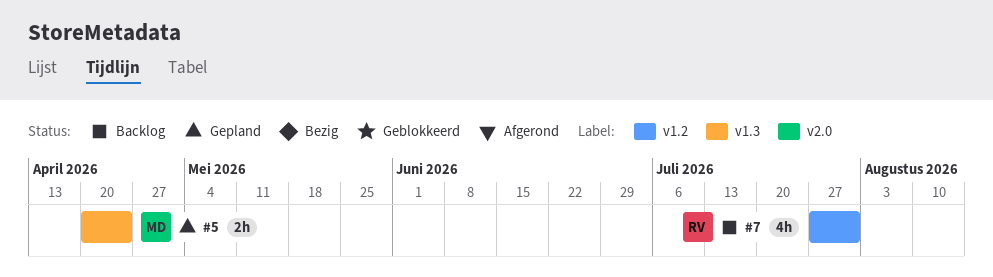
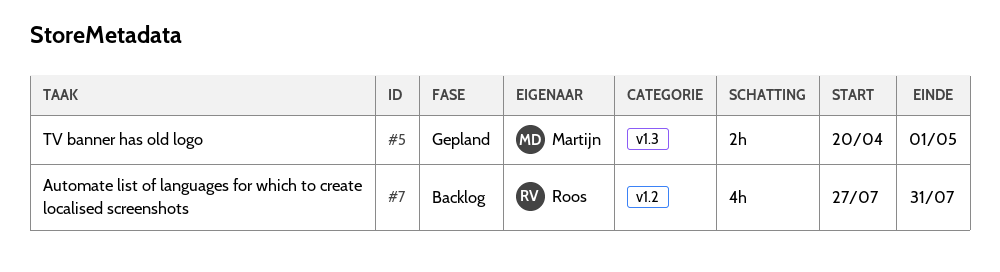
#5, due: Apr 24 -> May 1

